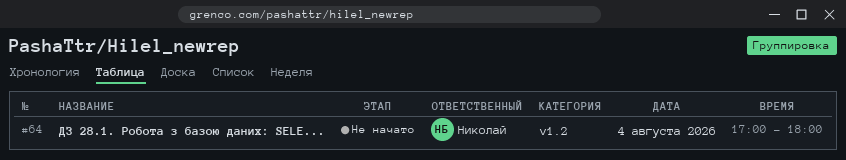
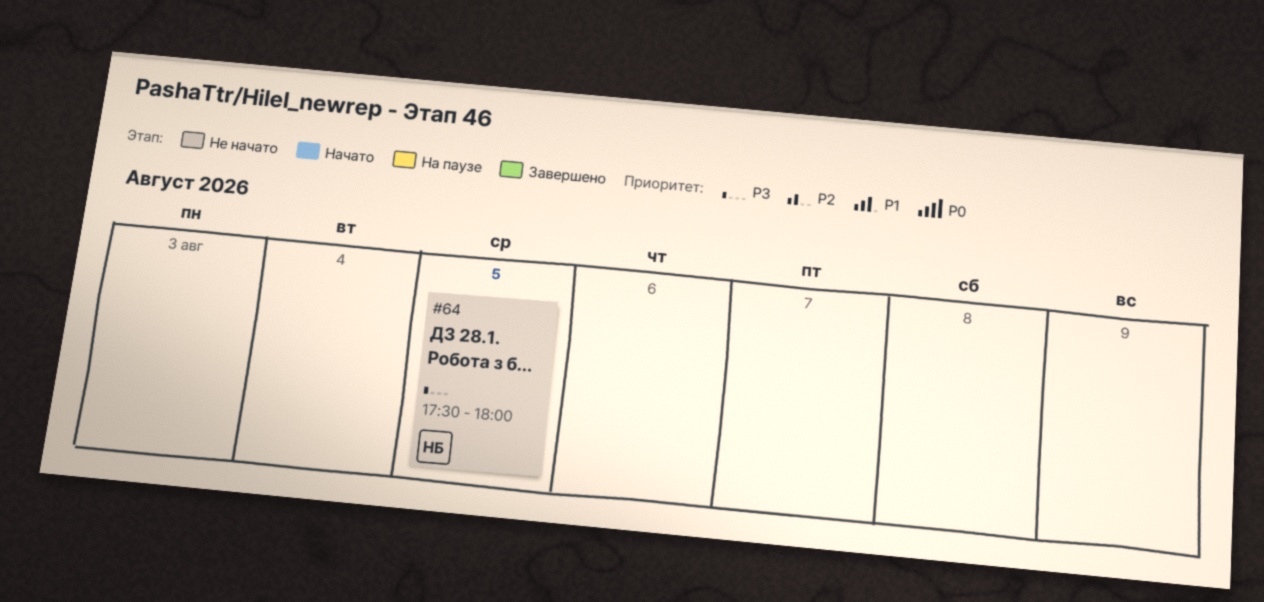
#64, day: Aug 4 -> Aug 5
#64, begins: 17:00 -> 17:30

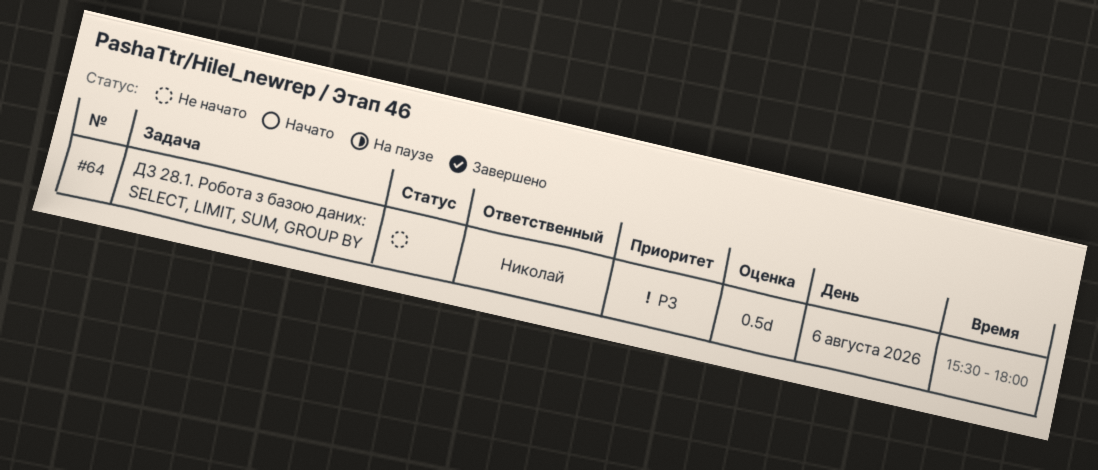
#64, day: Aug 5 -> Aug 6
#64, begins: 17:30 -> 15:30

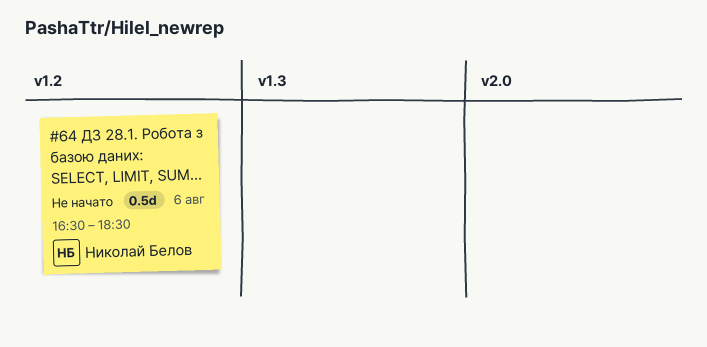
#64, begins: 15:30 -> 16:30
#64, ends: 18:00 -> 18:30

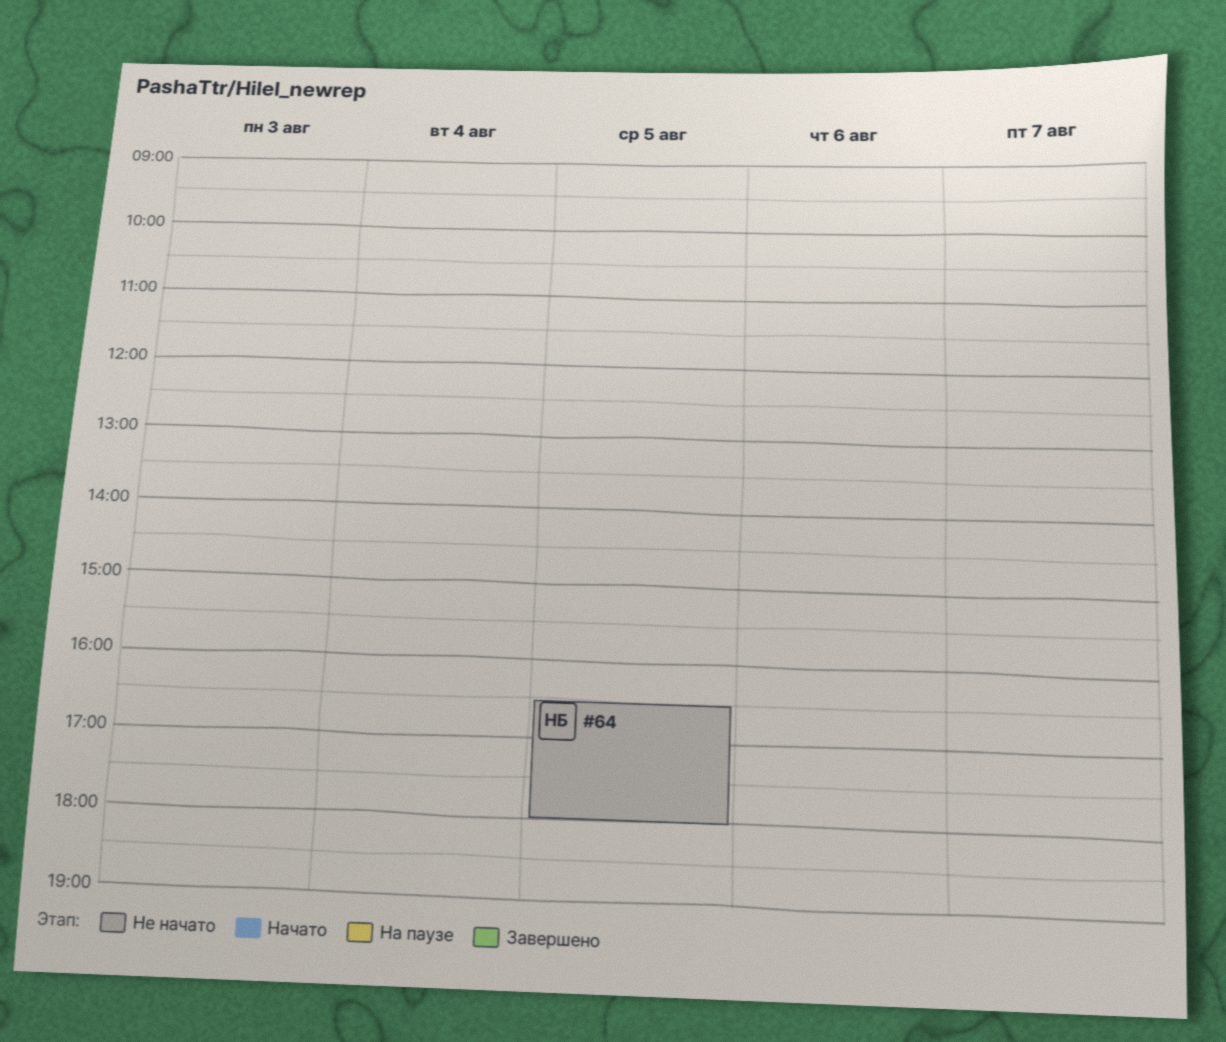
#64, day: Aug 6 -> Aug 5
#64, ends: 18:30 -> 18:00

